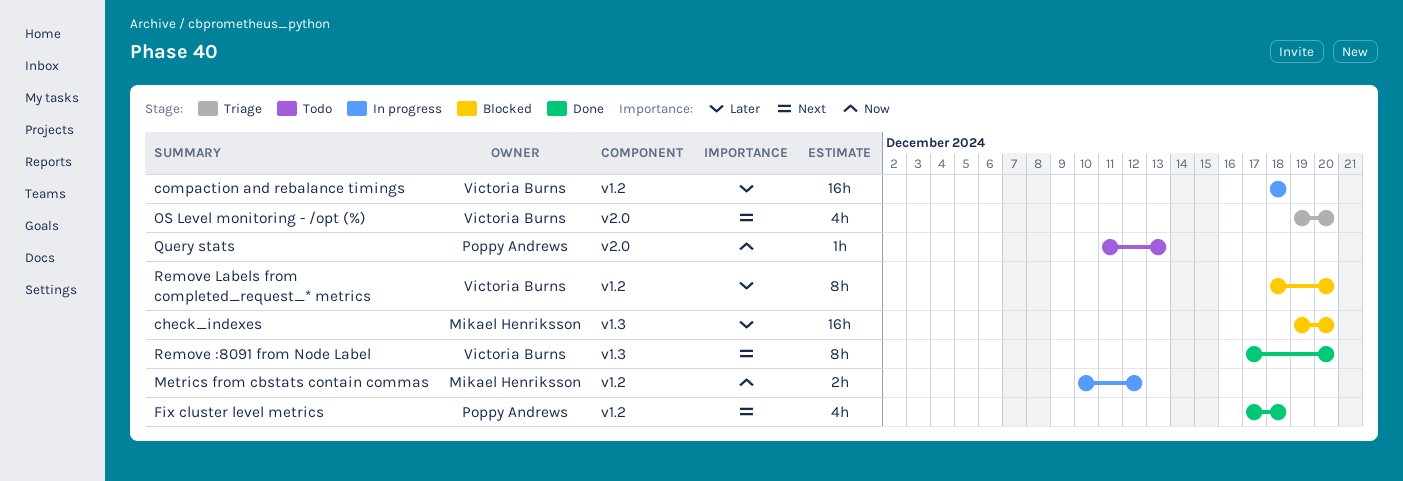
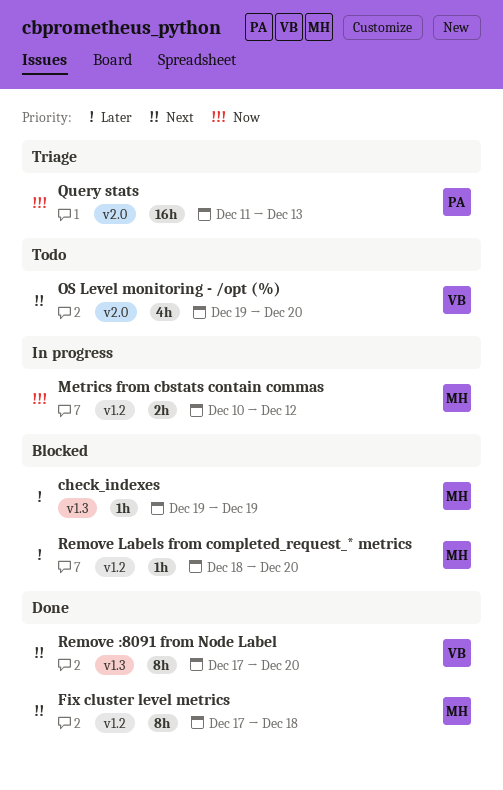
check_indexes, estimate: 16h -> 1h
check_indexes, due: Dec 20 -> Dec 19
compaction and rebalance timings: present -> none
Fix cluster level metrics, owner: Poppy Andrews -> Mikael Henriksson
Fix cluster level metrics, estimate: 4h -> 8h
OS Level monitoring - /opt (%), status: Triage -> Todo
Query stats, status: Todo -> Triage
Query stats, estimate: 1h -> 16h
Remove Labels from completed_request_* metrics, owner: Victoria Burns -> Mikael Henriksson
Remove Labels from completed_request_* metrics, estimate: 8h -> 1h

